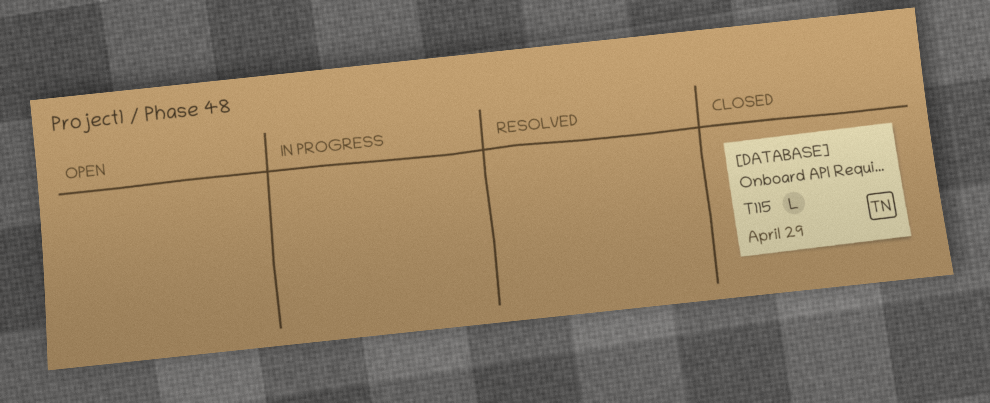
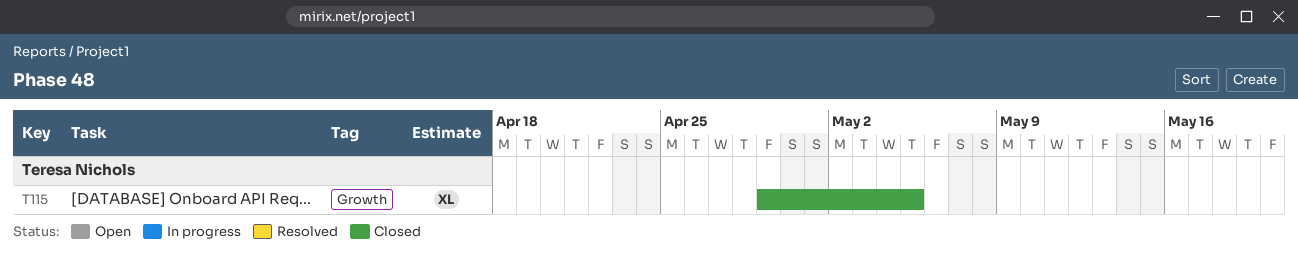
T115, estimate: L -> XL
T115, due: Apr 29 -> May 5

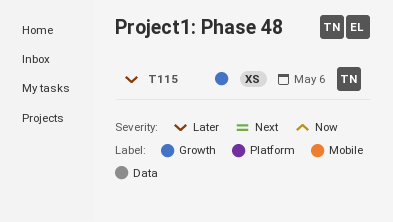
T115, estimate: XL -> XS
T115, due: May 5 -> May 6

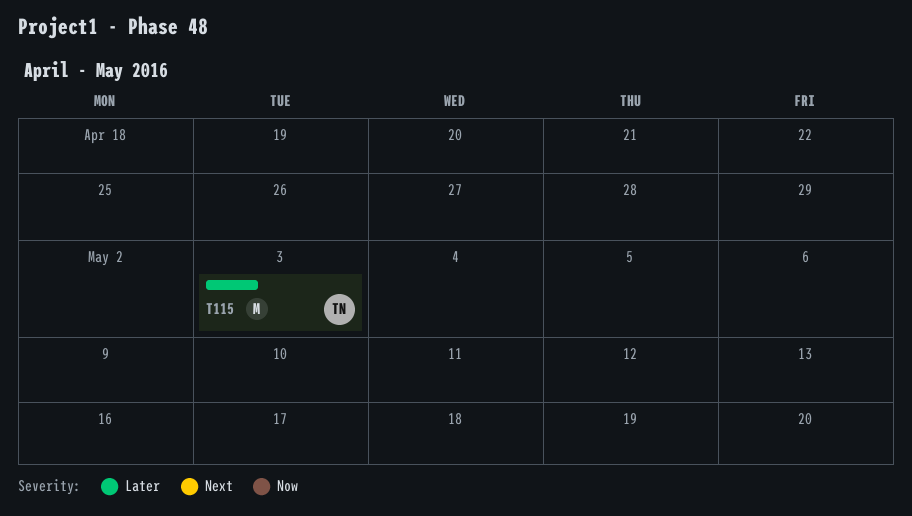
T115, estimate: XS -> M
T115, due: May 6 -> May 3

